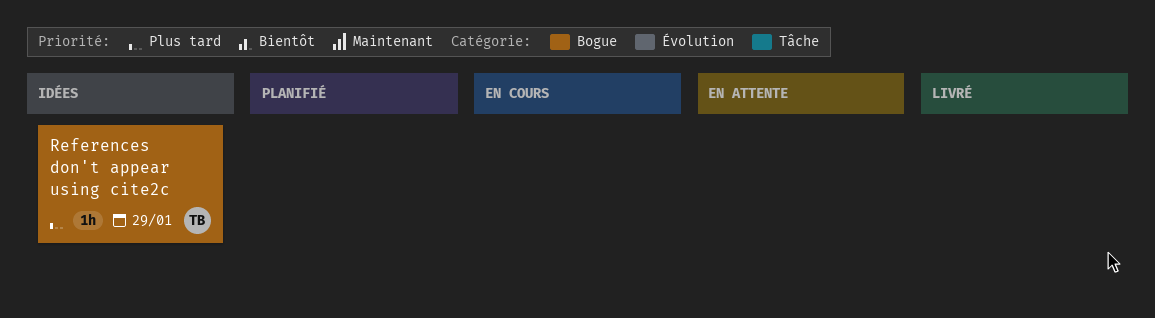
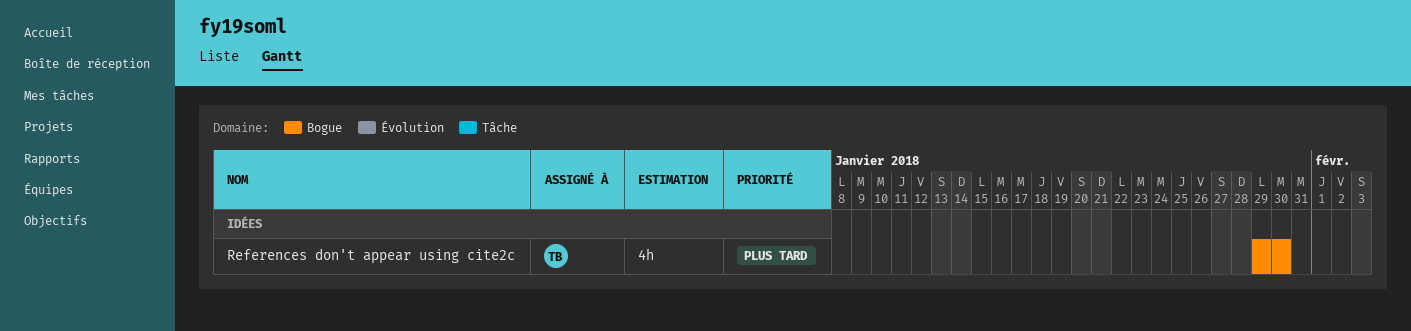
References don't appear using cite2c, estimate: 1h -> 4h
References don't appear using cite2c, due: Jan 29 -> Jan 30

